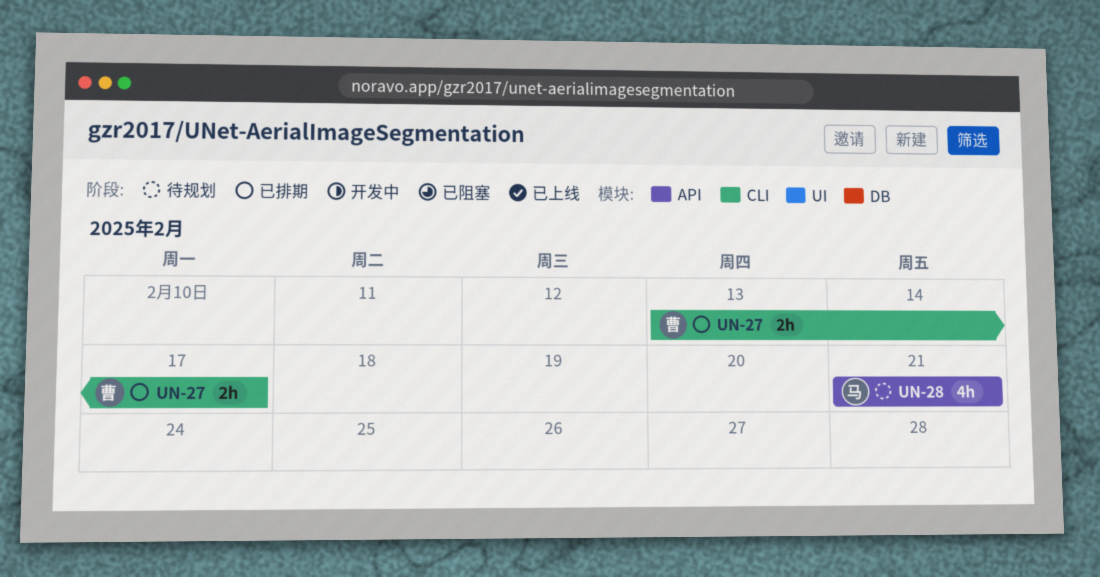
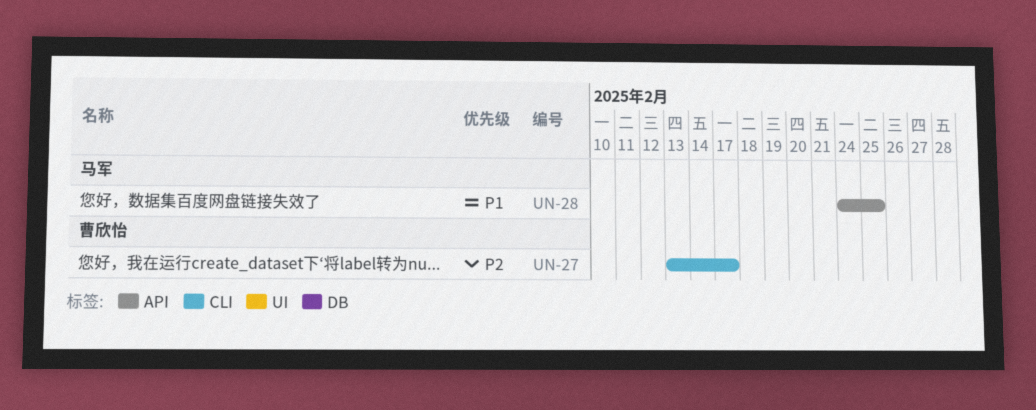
UN-28, start: Feb 21 -> Feb 24
UN-28, due: Feb 21 -> Feb 25

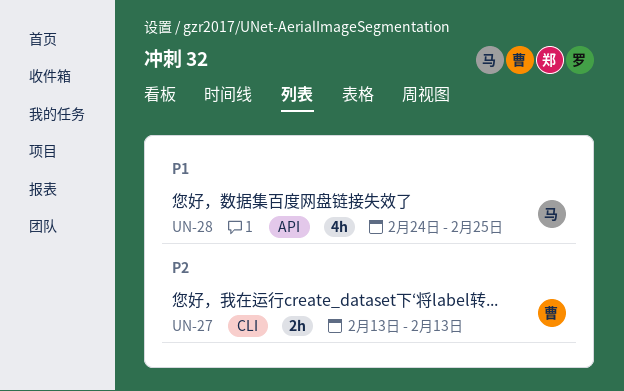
UN-27, due: Feb 17 -> Feb 13

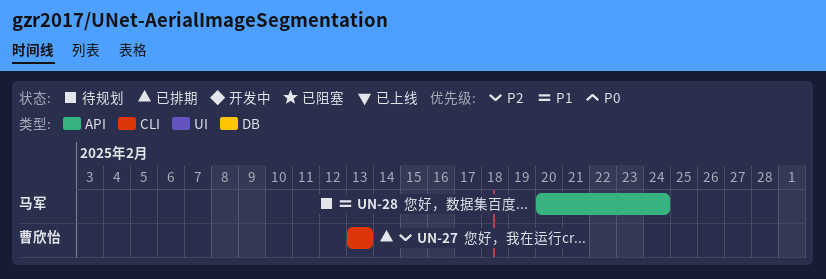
UN-28, start: Feb 24 -> Feb 20
UN-28, due: Feb 25 -> Feb 24

